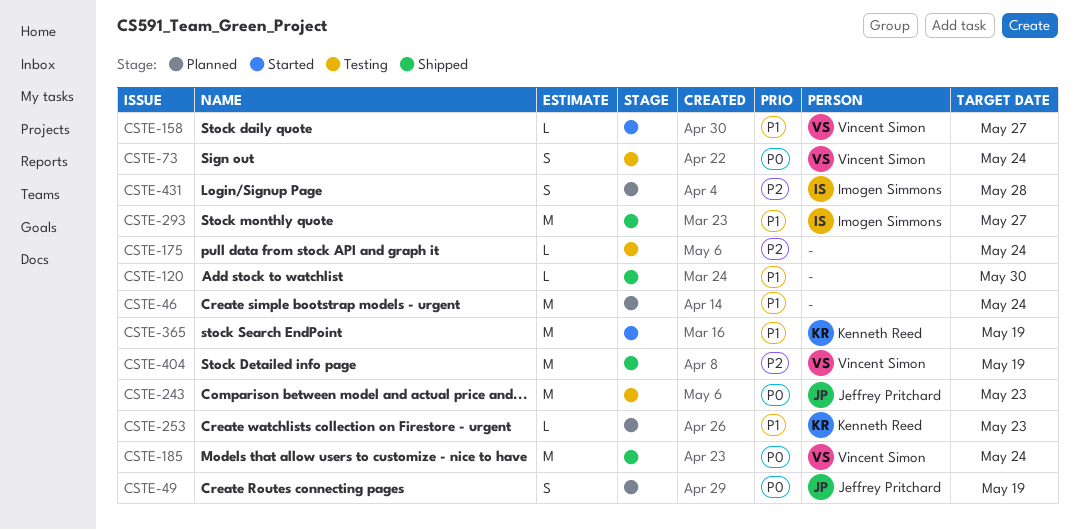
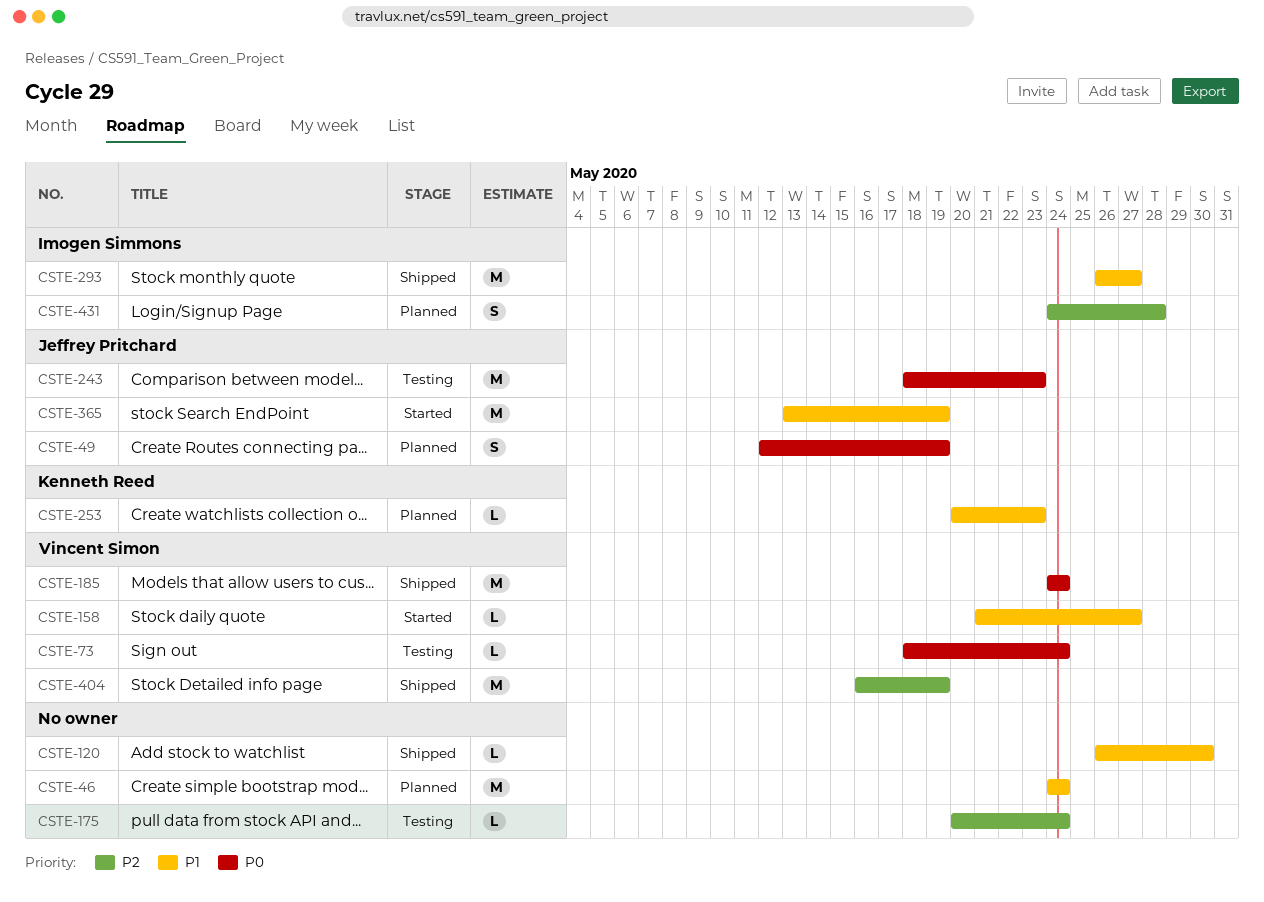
CSTE-73, estimate: S -> L
CSTE-365, owner: Kenneth Reed -> Jeffrey Pritchard

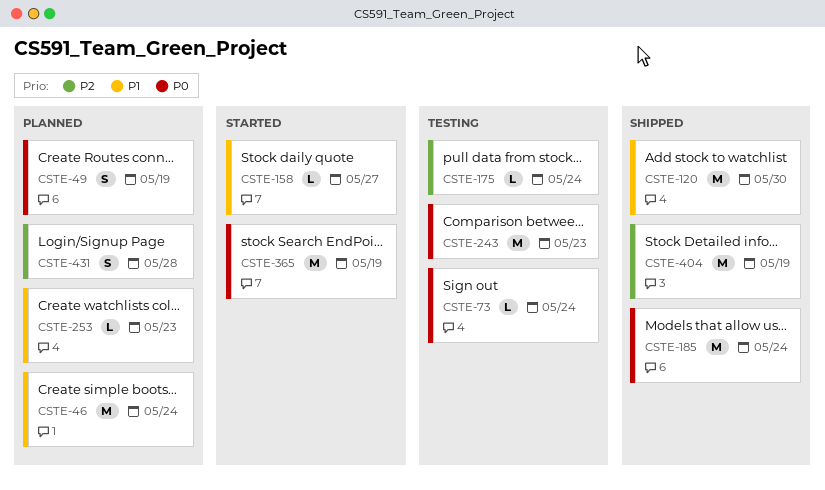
CSTE-120, estimate: L -> M
CSTE-293: present -> none
CSTE-365, priority: P1 -> P0

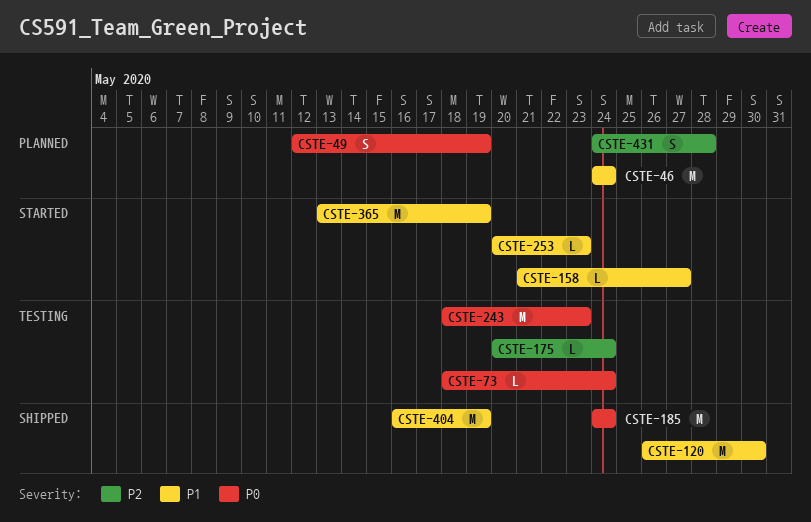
CSTE-253, status: Planned -> Started
CSTE-365, priority: P0 -> P1
CSTE-404, priority: P2 -> P1

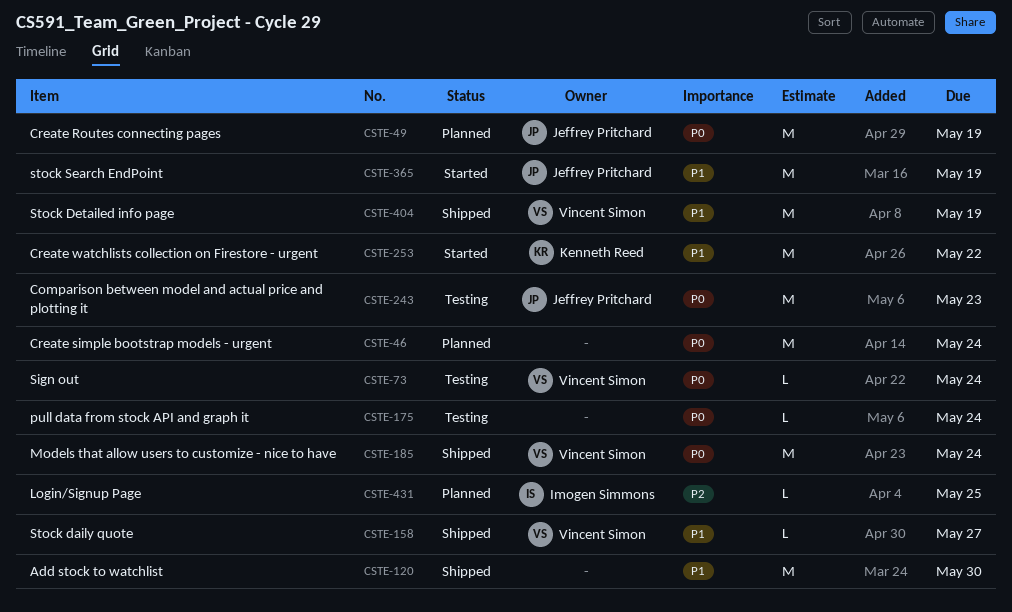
CSTE-46, priority: P1 -> P0
CSTE-49, estimate: S -> M
CSTE-158, status: Started -> Shipped
CSTE-175, priority: P2 -> P0
CSTE-253, estimate: L -> M
CSTE-253, due: May 23 -> May 22
CSTE-431, estimate: S -> L
CSTE-431, due: May 28 -> May 25

